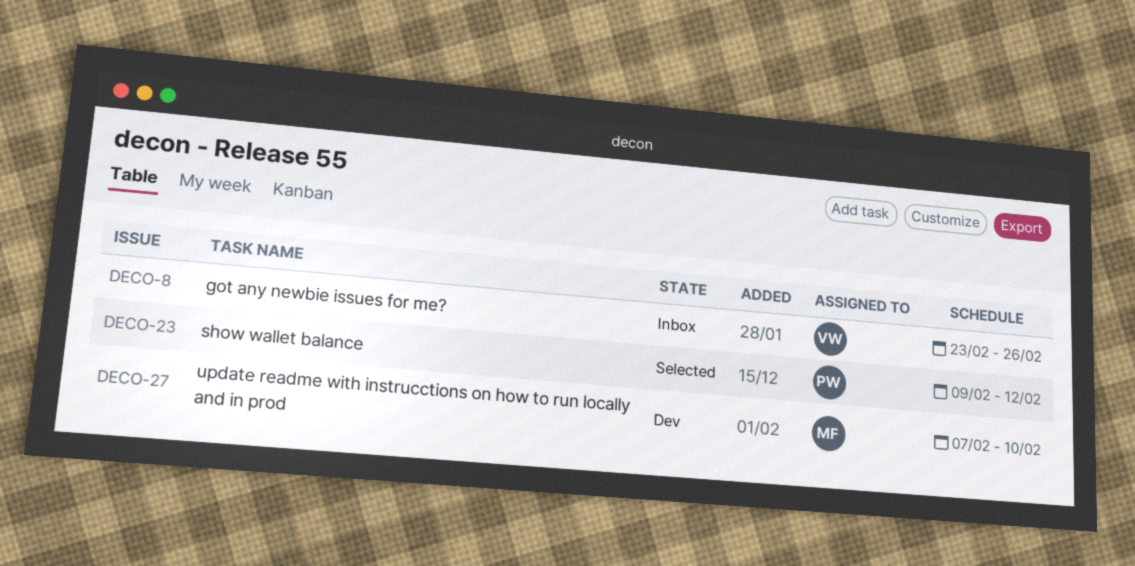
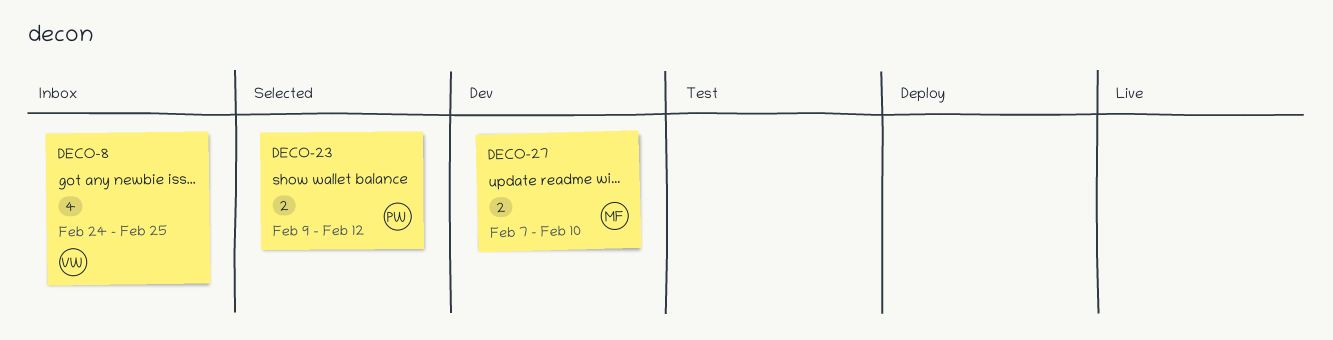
DECO-8, start: Feb 23 -> Feb 24
DECO-8, due: Feb 26 -> Feb 25

